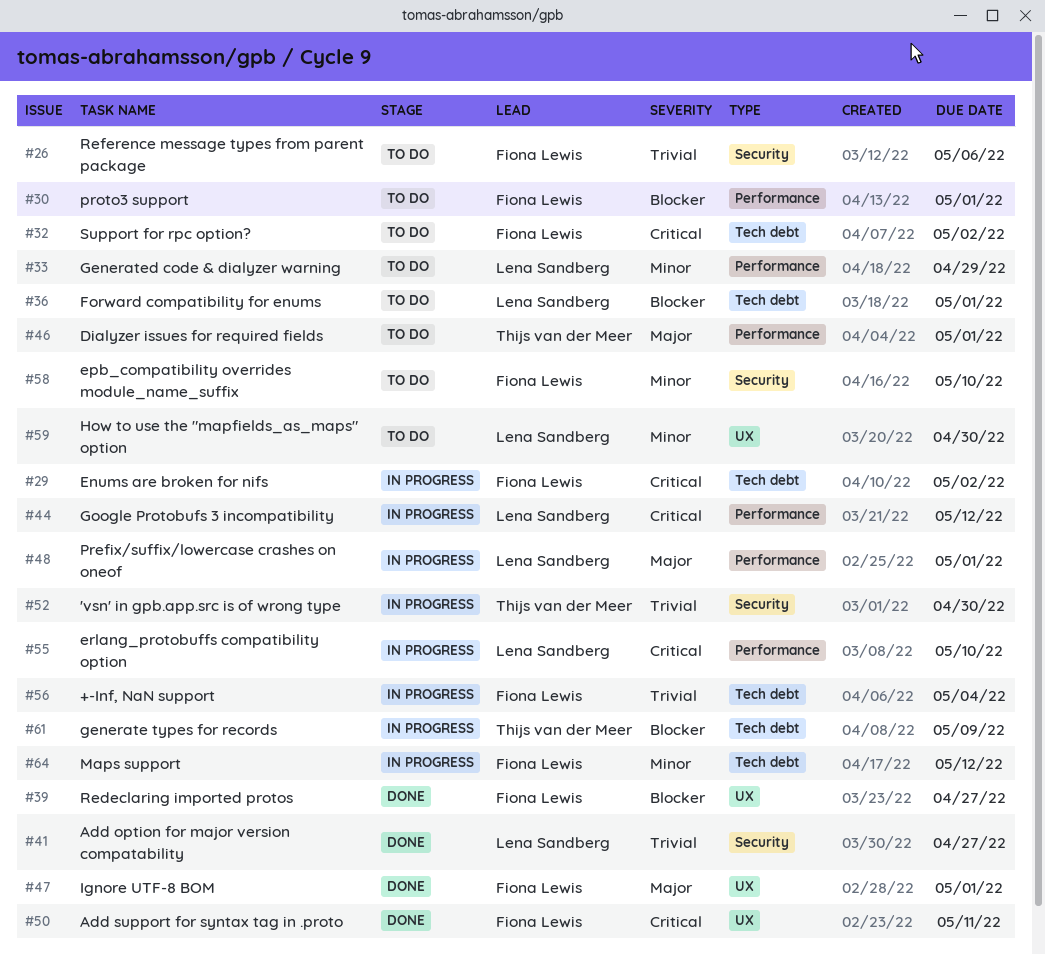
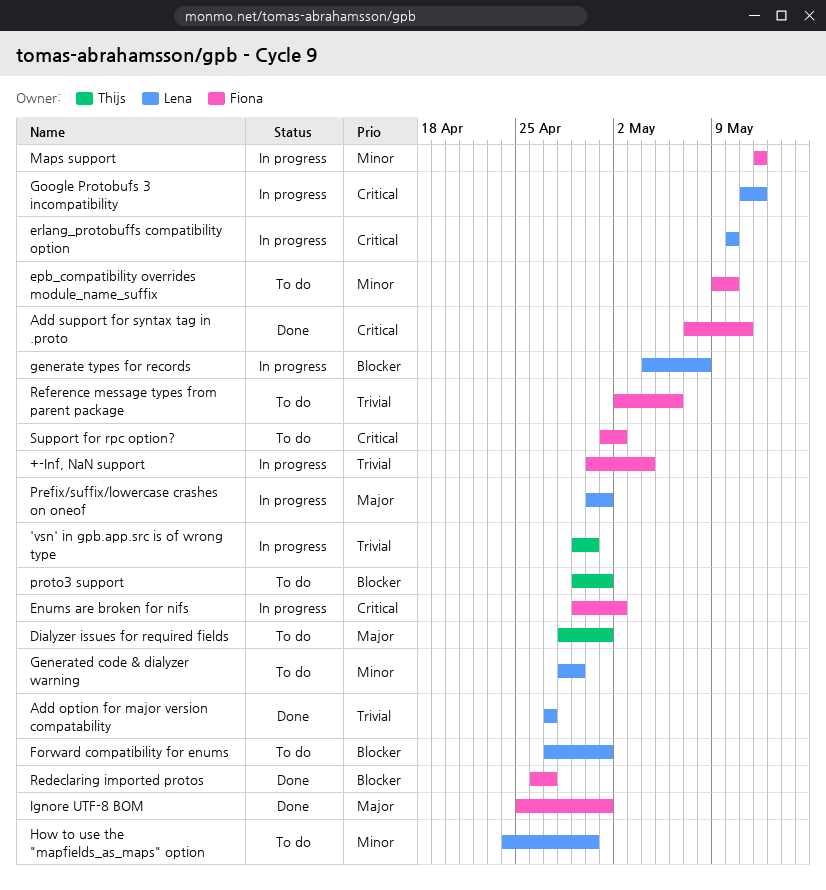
generate types for records, owner: Thijs van der Meer -> Lena Sandberg
generate types for records, due: May 9 -> May 8
proto3 support, owner: Fiona Lewis -> Thijs van der Meer

